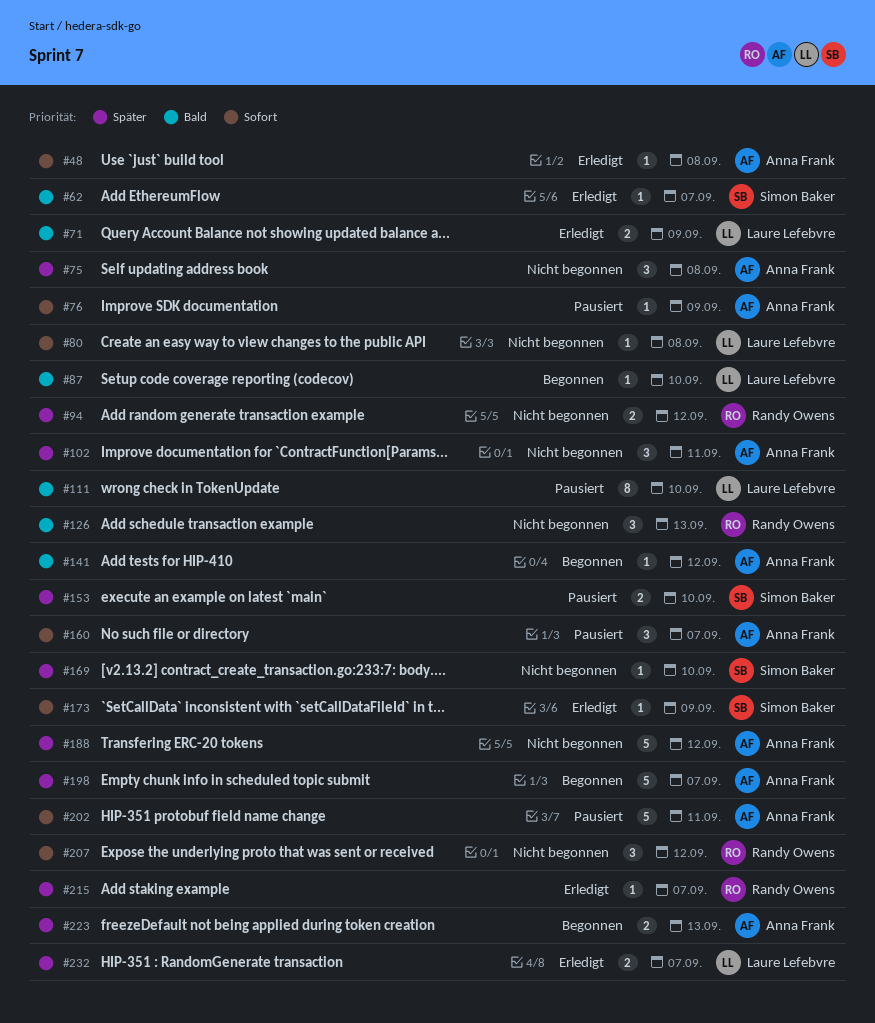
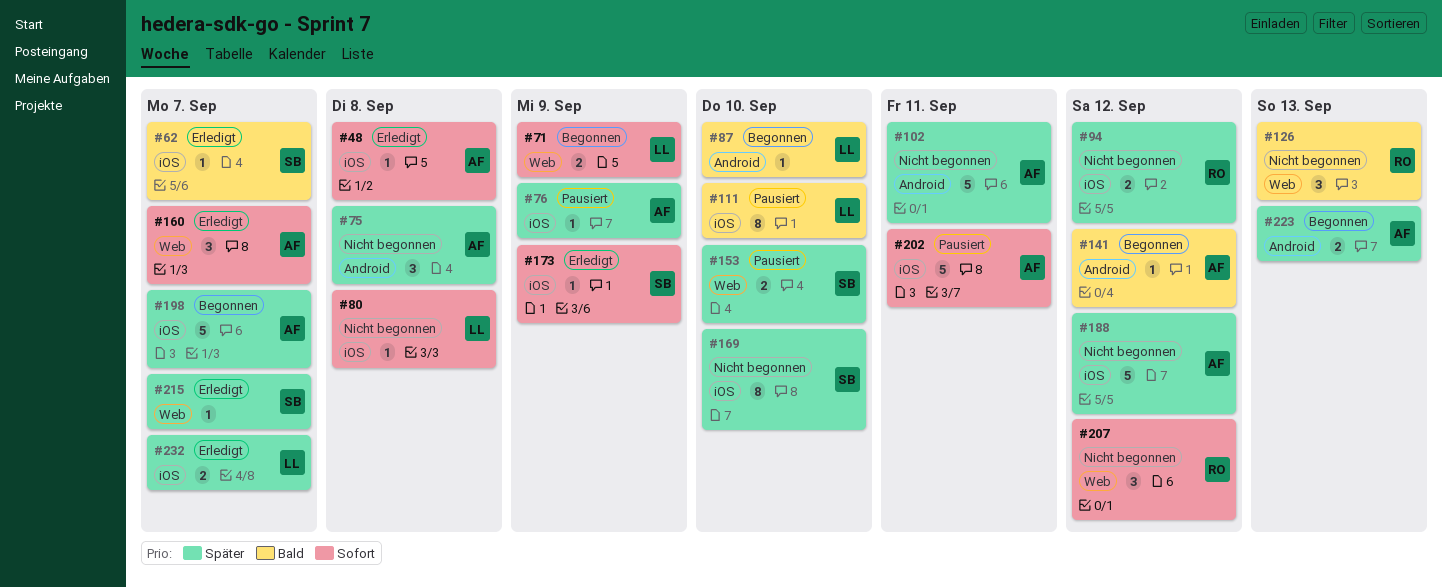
#71, status: Erledigt -> Begonnen
#71, priority: Bald -> Sofort
#76, priority: Sofort -> Später
#102, estimate: 3 -> 5
#160, status: Pausiert -> Erledigt
#169, estimate: 1 -> 8
#215, owner: Randy Owens -> Simon Baker

